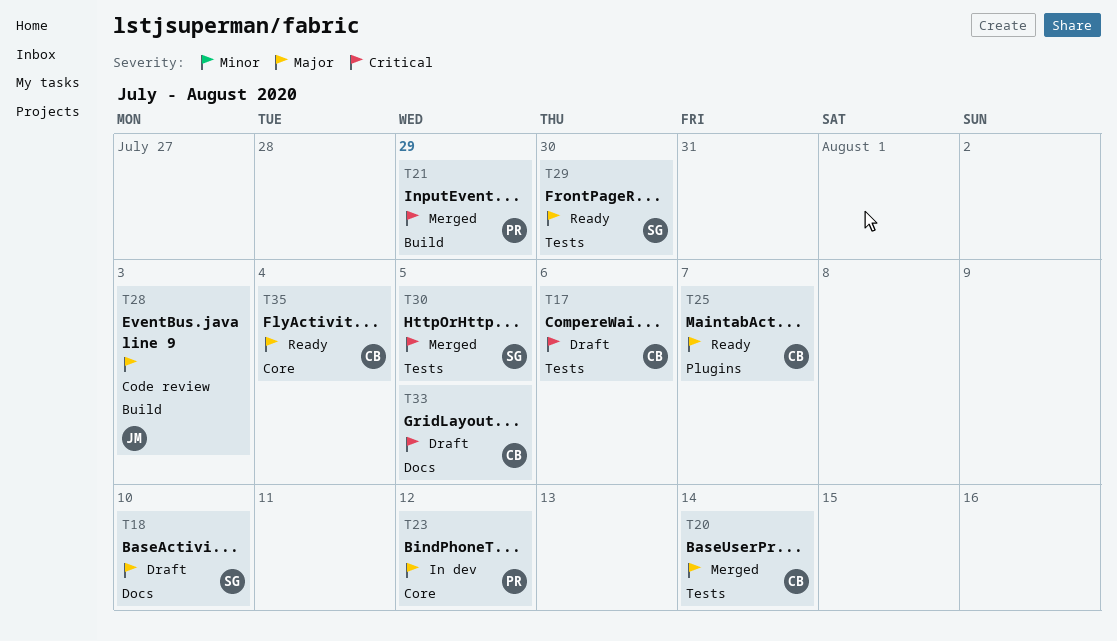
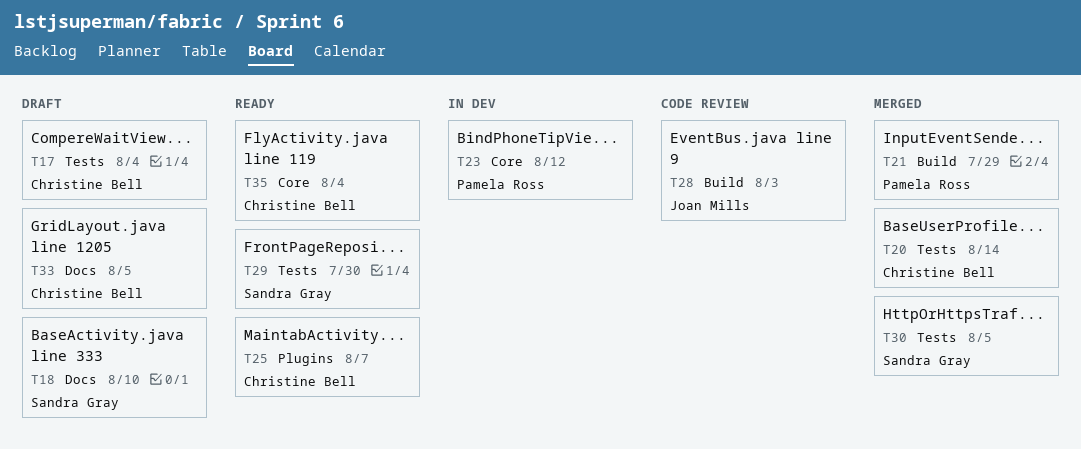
T17, due: Aug 6 -> Aug 4

